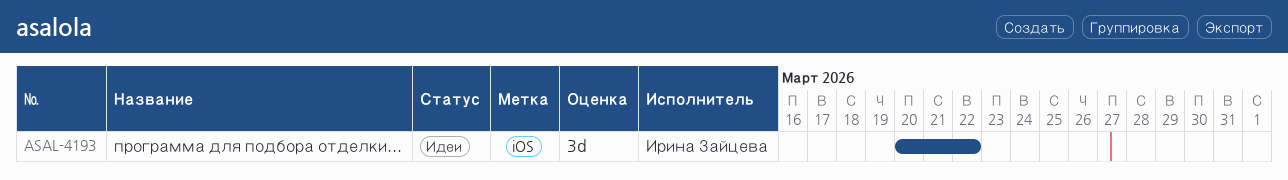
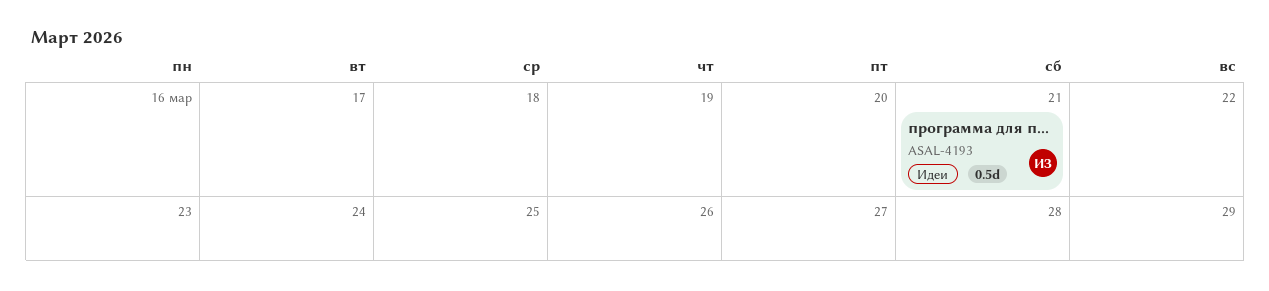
ASAL-4193, estimate: 3d -> 0.5d
ASAL-4193, due: Mar 22 -> Mar 21

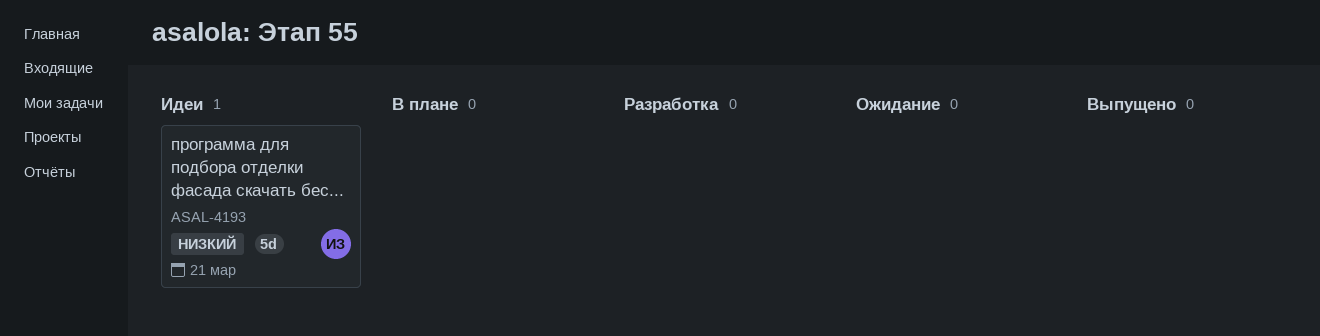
ASAL-4193, estimate: 0.5d -> 5d

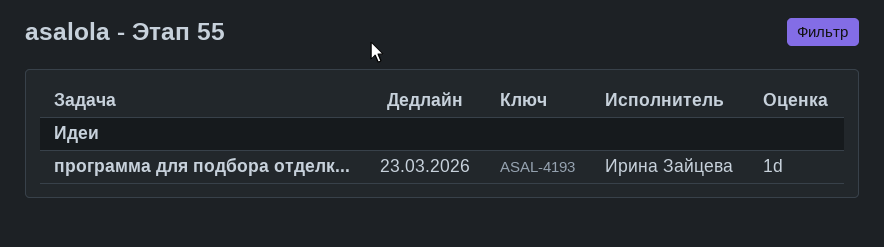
ASAL-4193, estimate: 5d -> 1d
ASAL-4193, due: Mar 21 -> Mar 23

